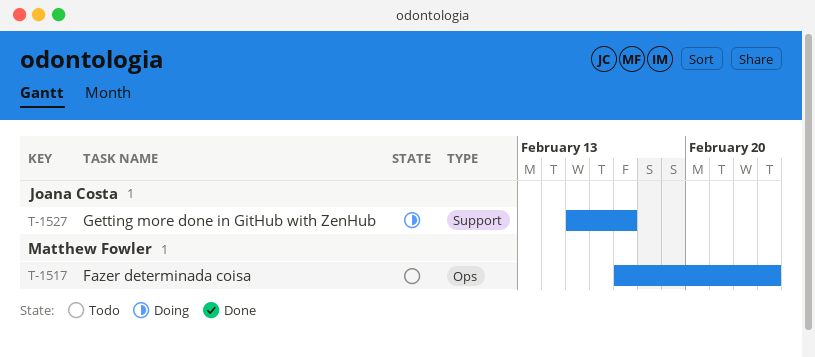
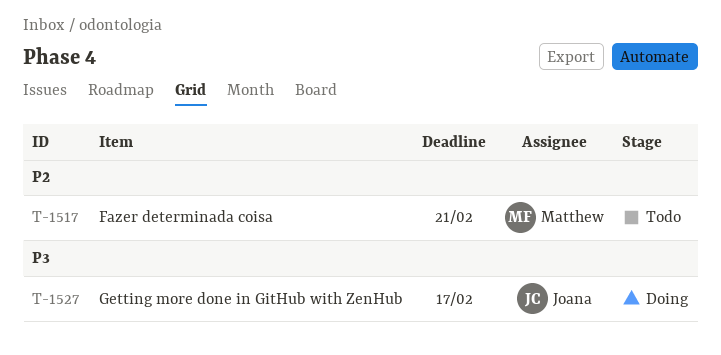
T-1517, due: Feb 23 -> Feb 21

